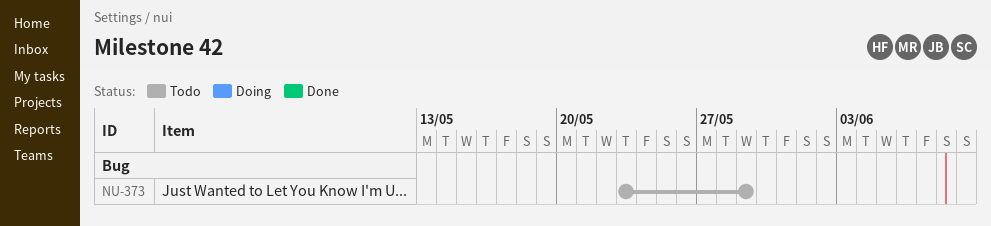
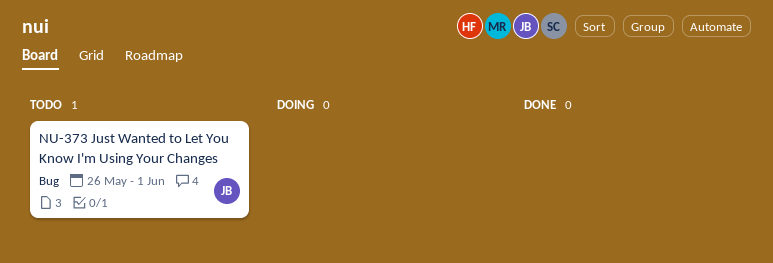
NU-373, start: May 23 -> May 26
NU-373, due: May 29 -> Jun 1

